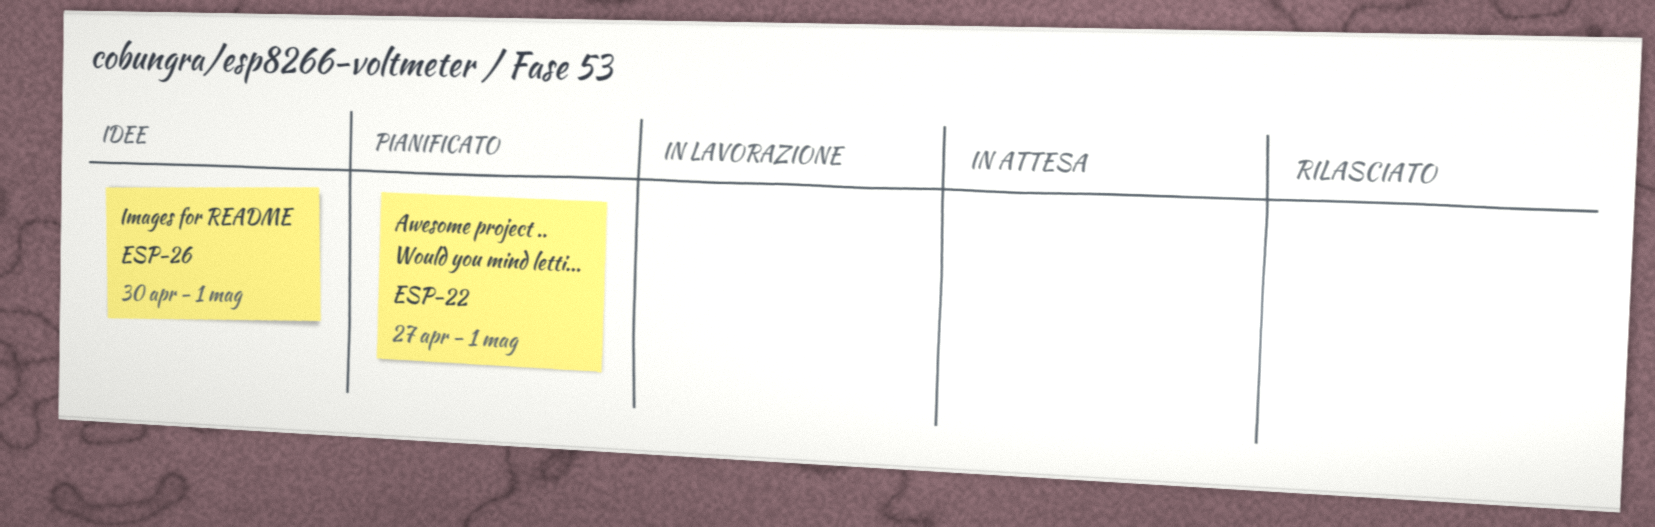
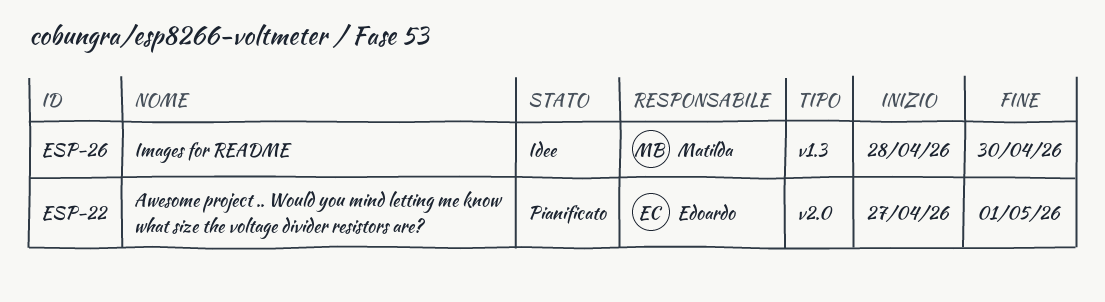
ESP-26, start: Apr 30 -> Apr 28
ESP-26, due: May 1 -> Apr 30

